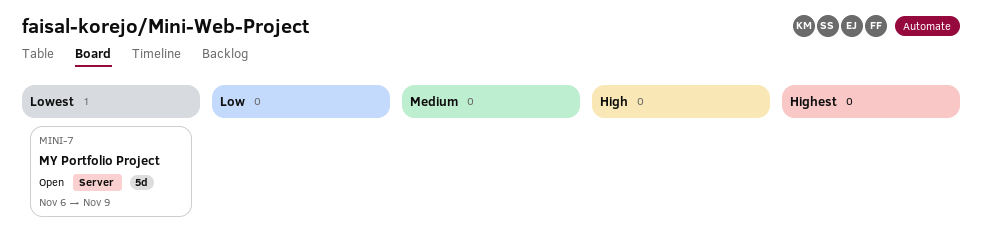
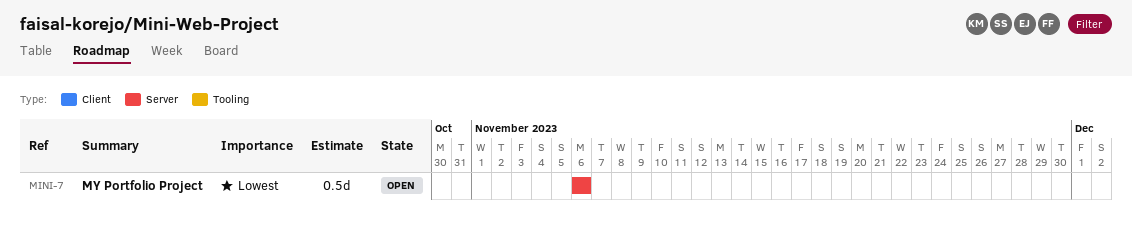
MINI-7, estimate: 5d -> 0.5d
MINI-7, due: Nov 9 -> Nov 6

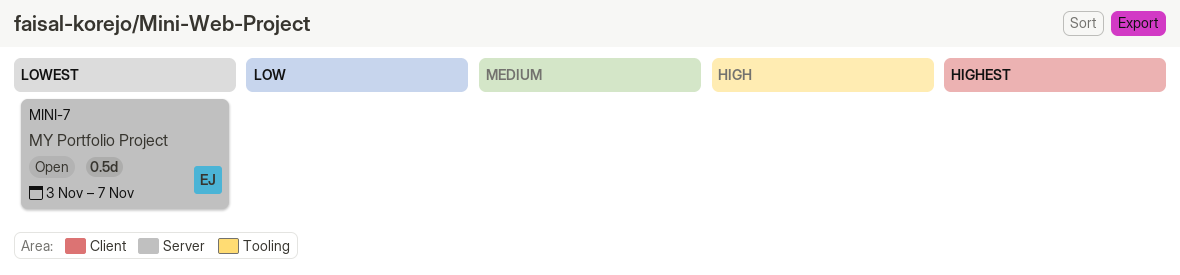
MINI-7, start: Nov 6 -> Nov 3
MINI-7, due: Nov 6 -> Nov 7

